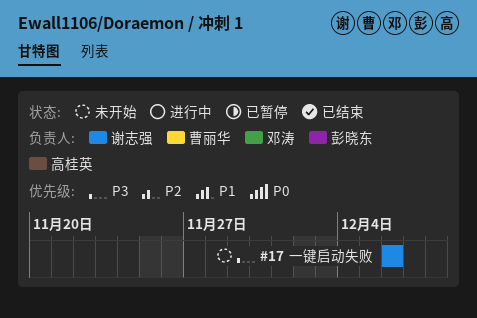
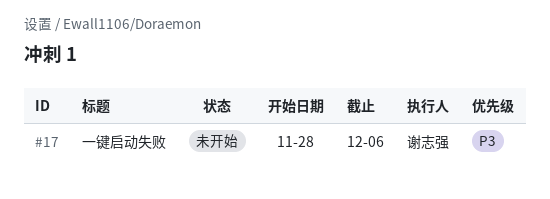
#17, start: Dec 6 -> Nov 28

